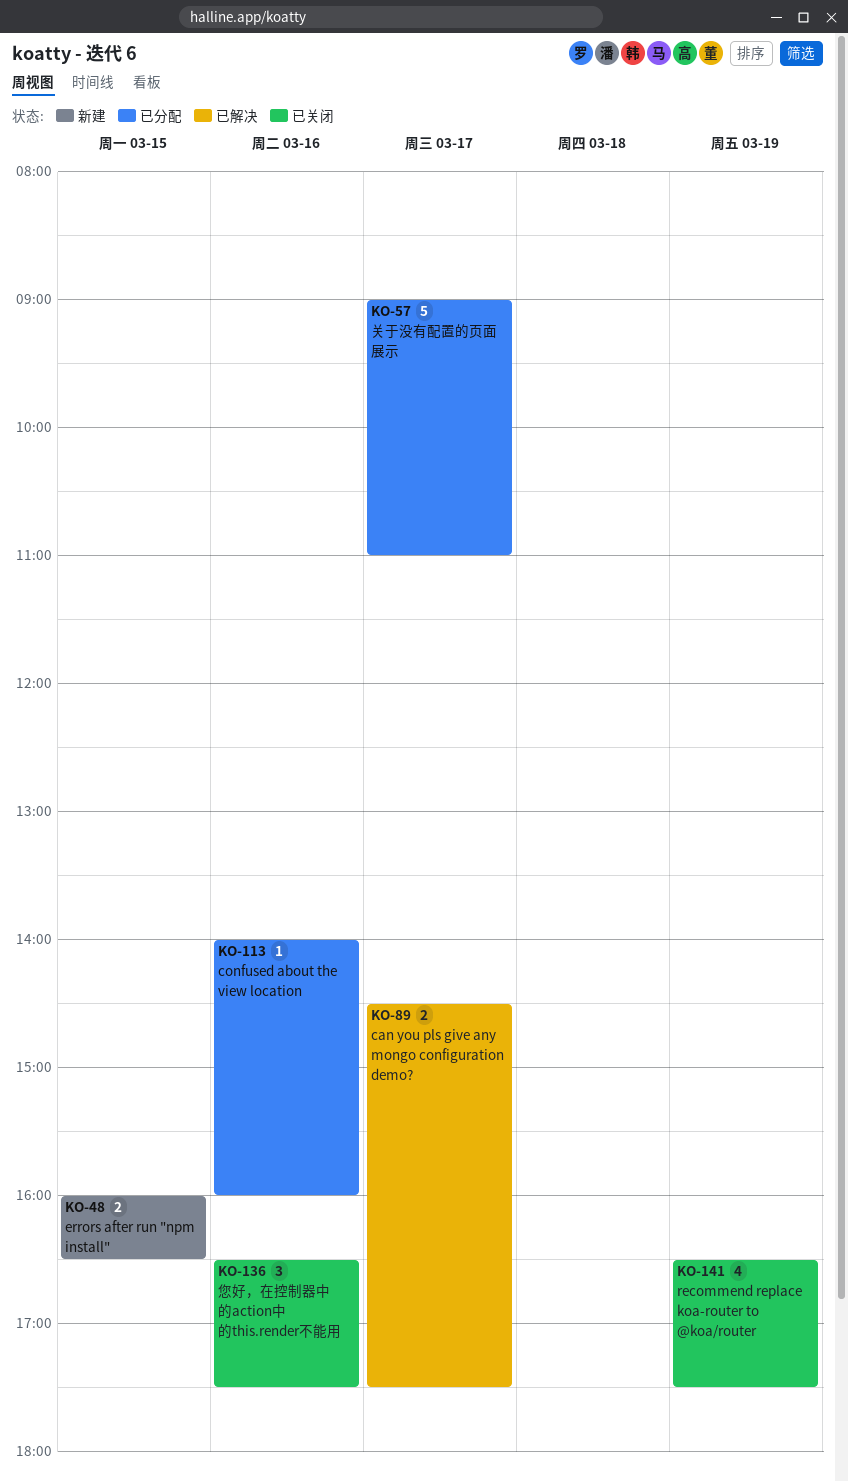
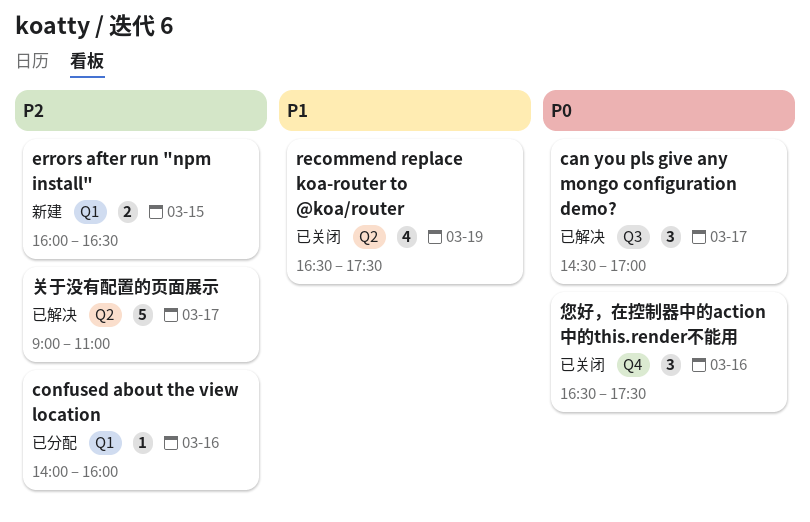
can you pls give any mongo configuration demo?, estimate: 2 -> 3
can you pls give any mongo configuration demo?, ends: 17:30 -> 17:00
关于没有配置的页面展示, status: 已分配 -> 已解决

